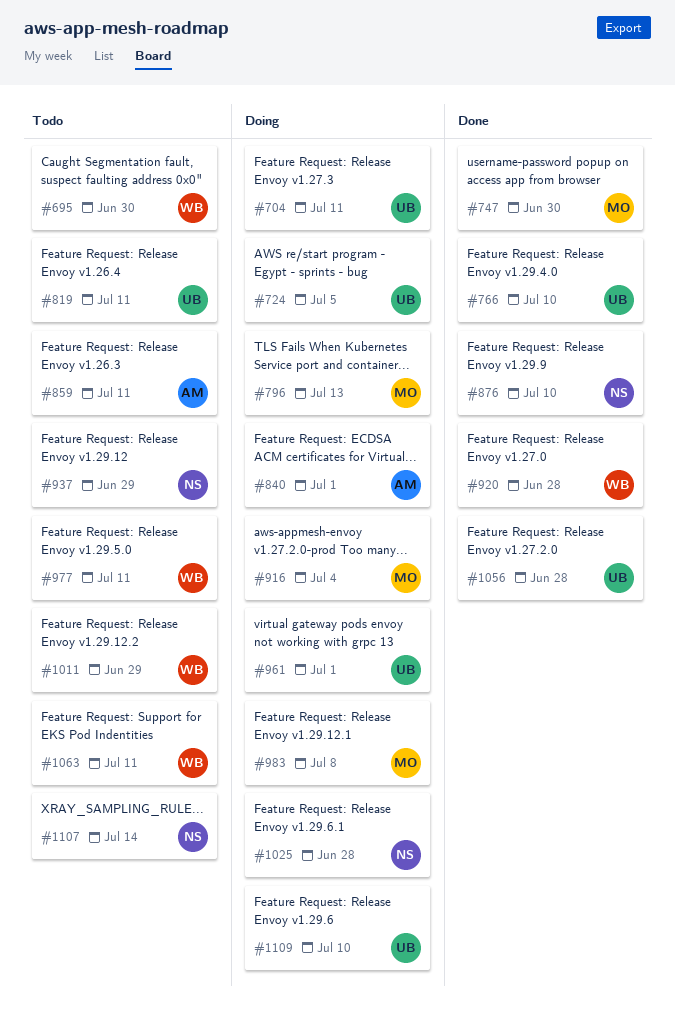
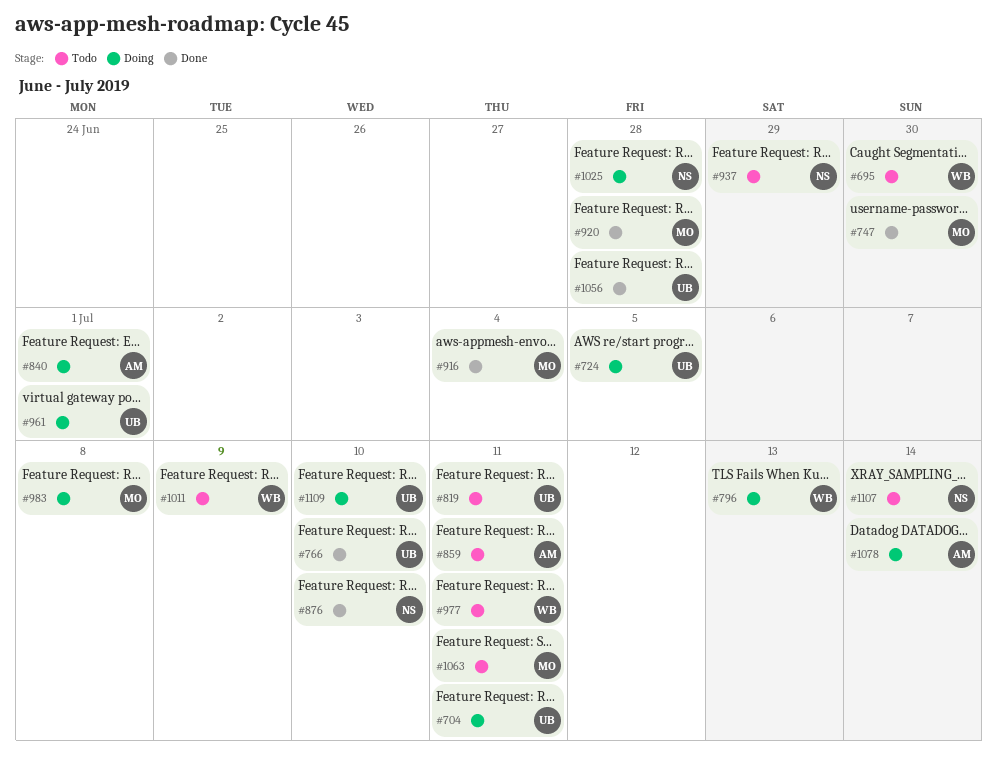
#796, owner: MO -> WB
#916, status: Doing -> Done
#920, owner: WB -> MO
#1011, due: Jun 29 -> Jul 9
#1063, owner: WB -> MO
#1078: none -> present

